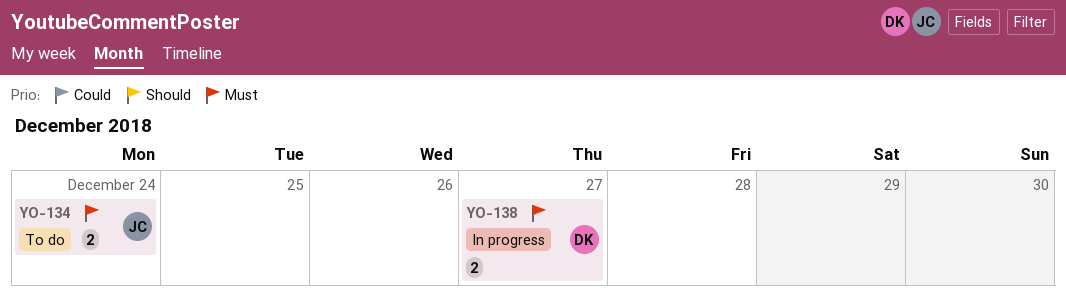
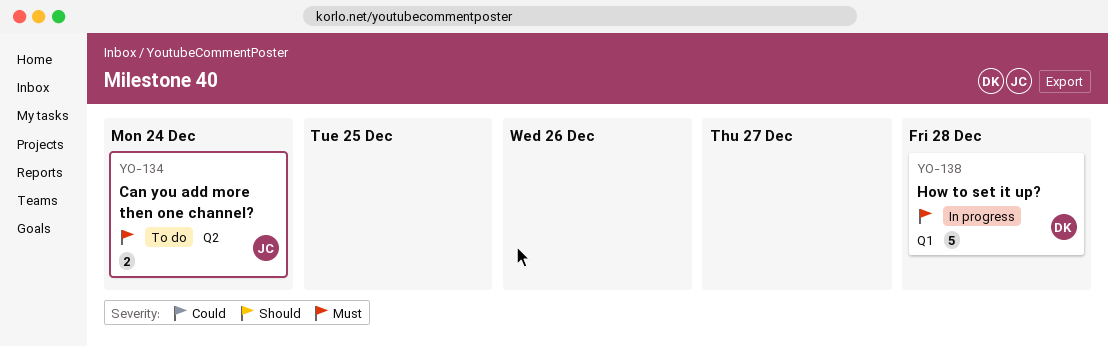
YO-138, estimate: 2 -> 5
YO-138, due: Dec 27 -> Dec 28

